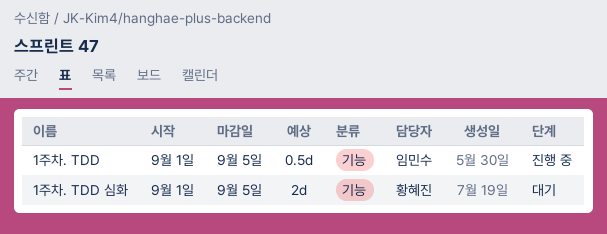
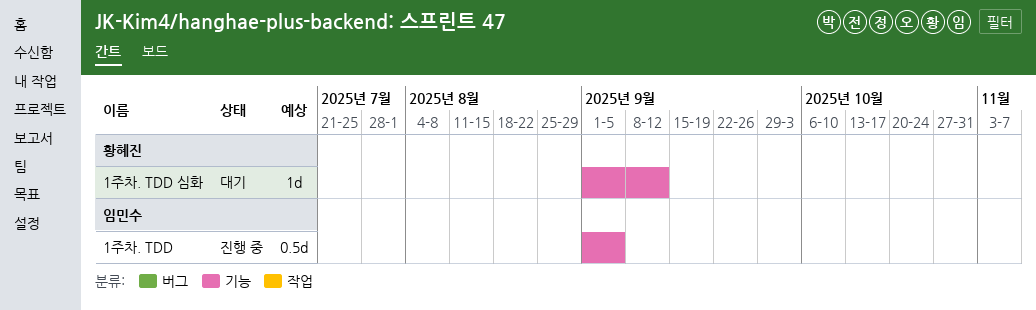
1주차. TDD 심화, estimate: 2d -> 1d
1주차. TDD 심화, due: Sep 5 -> Sep 12

